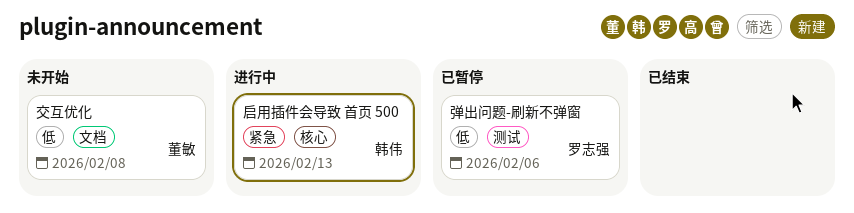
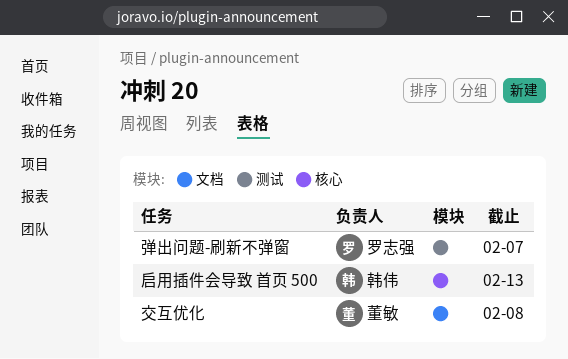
弹出问题-刷新不弹窗, due: Feb 6 -> Feb 7

